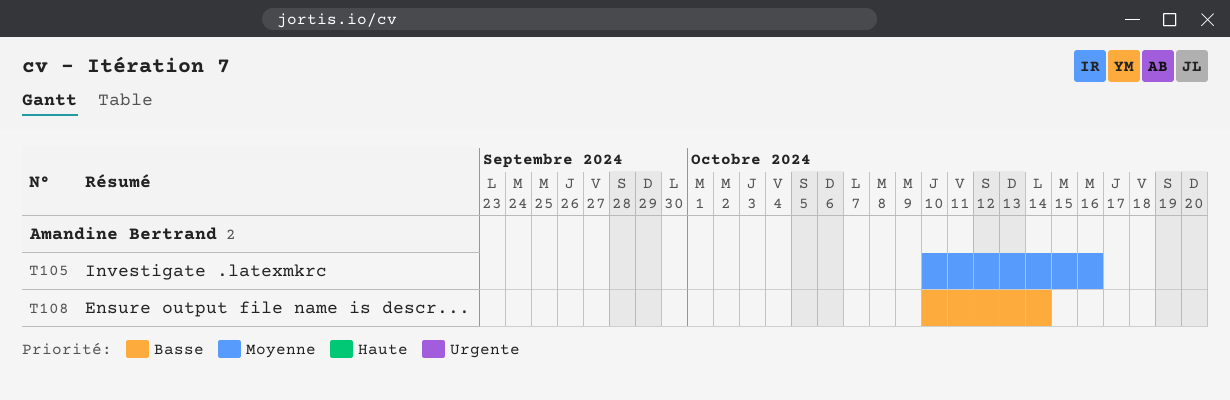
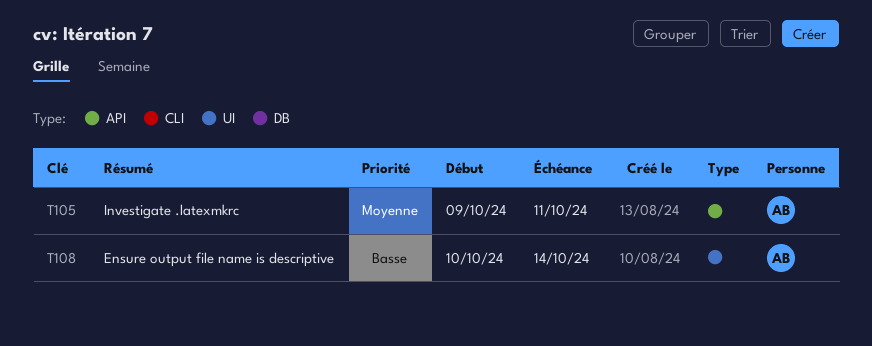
T105, start: Oct 10 -> Oct 9
T105, due: Oct 16 -> Oct 11

